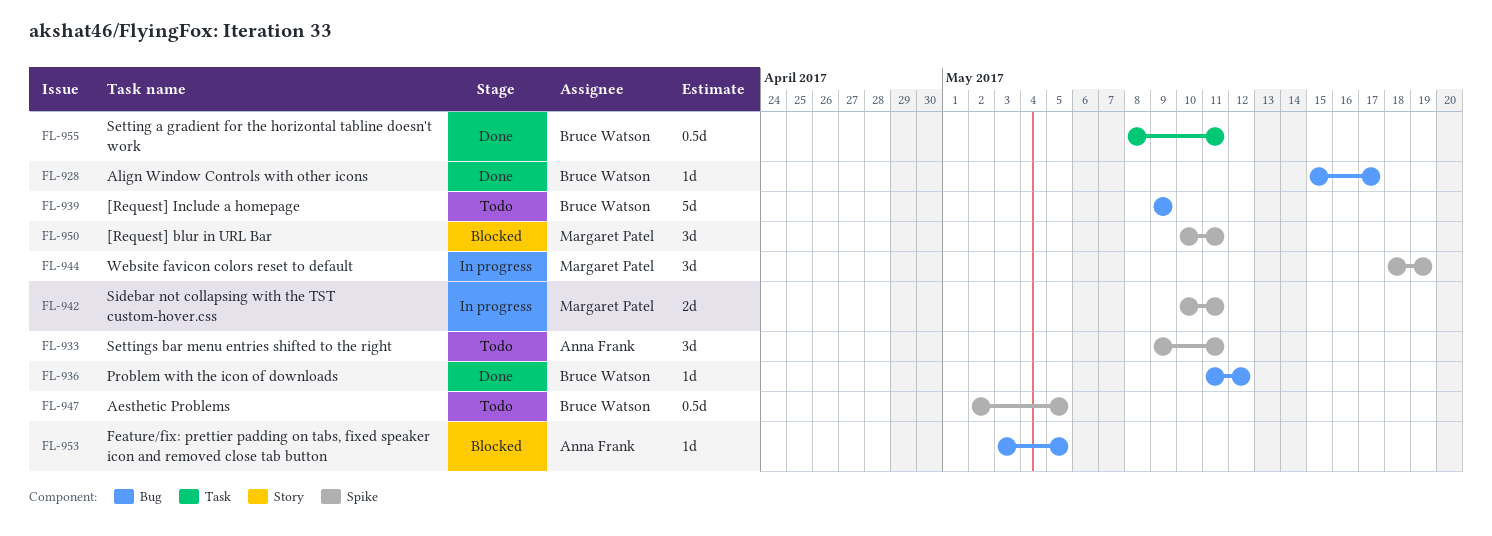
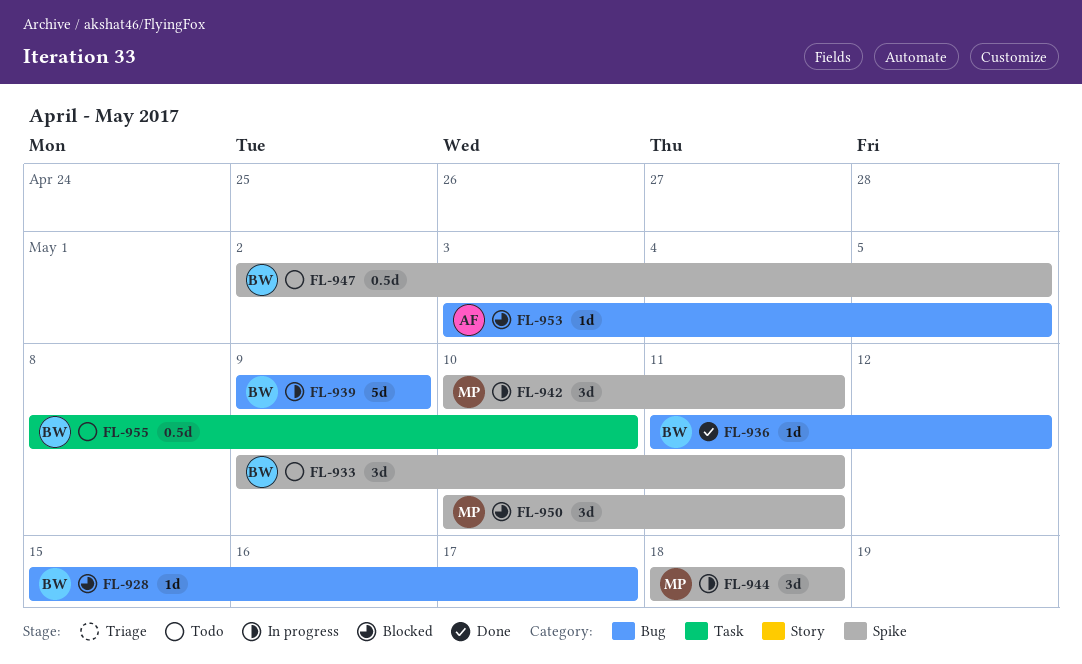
FL-928, status: Done -> Blocked
FL-933, owner: Anna Frank -> Bruce Watson
FL-939, status: Todo -> In progress
FL-942, estimate: 2d -> 3d
FL-944, due: May 19 -> May 18
FL-955, status: Done -> Todo
FL-955, due: May 11 -> May 10

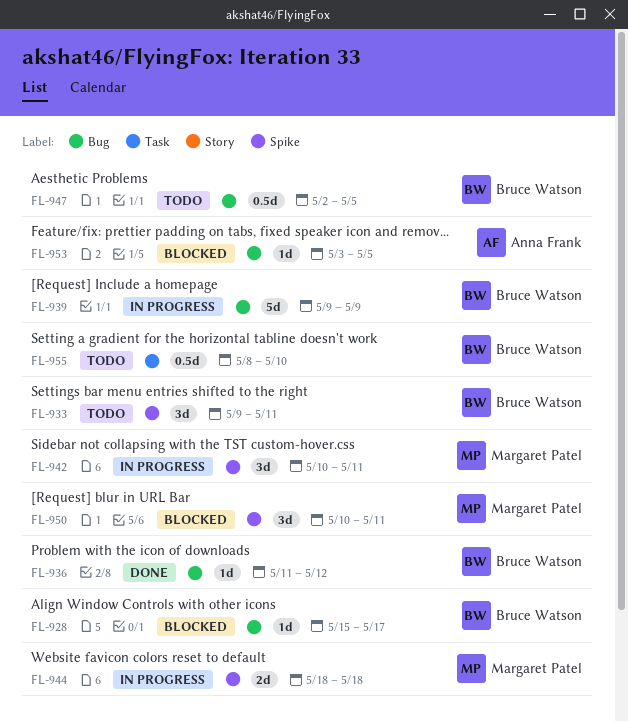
FL-944, estimate: 3d -> 2d
FL-947, label: Spike -> Bug

